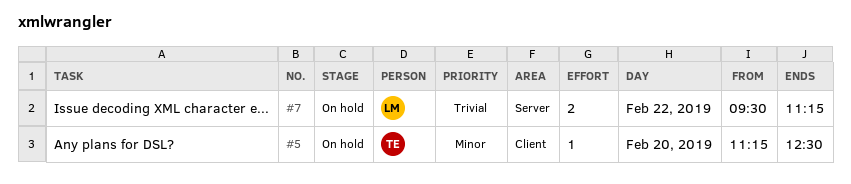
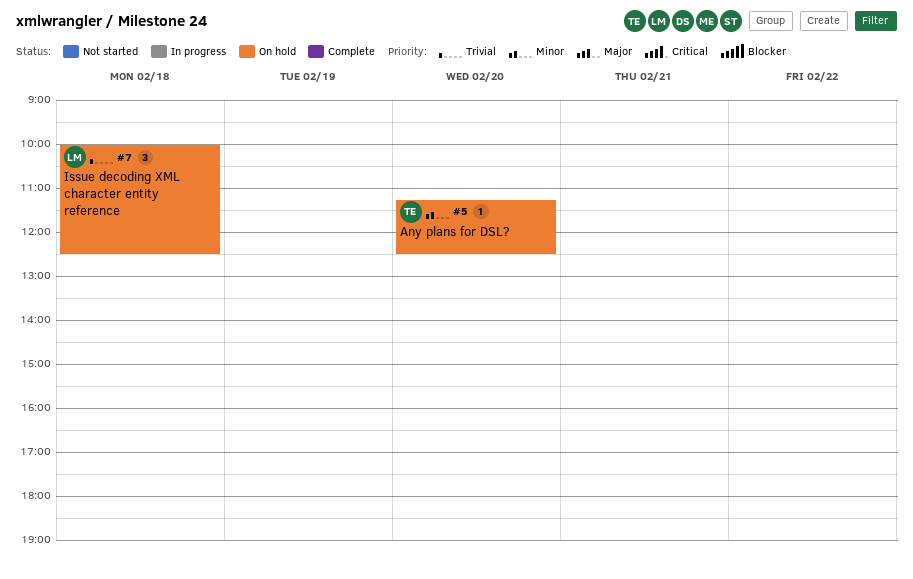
#7, estimate: 2 -> 3
#7, day: Feb 22 -> Feb 18
#7, begins: 09:30 -> 10:00
#7, ends: 11:15 -> 12:30

